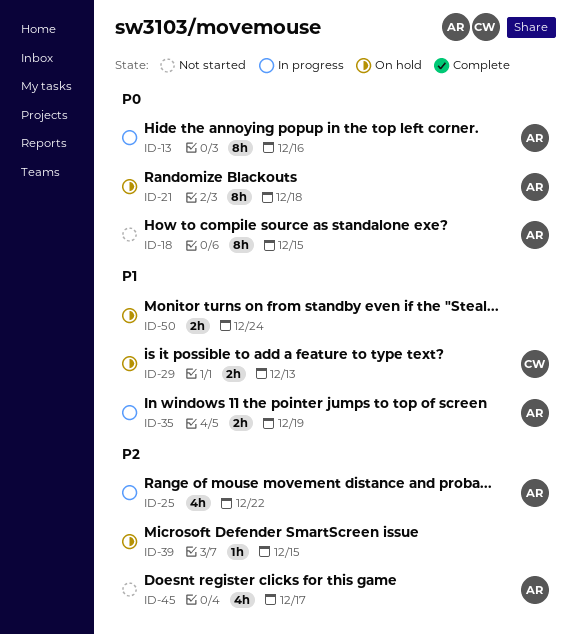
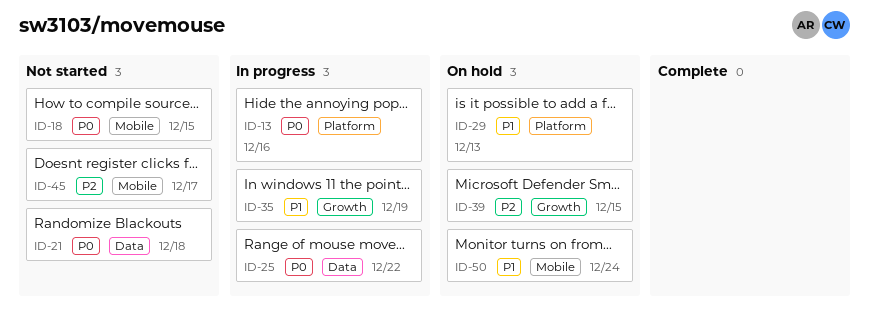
ID-21, status: On hold -> Not started
ID-25, priority: P2 -> P0

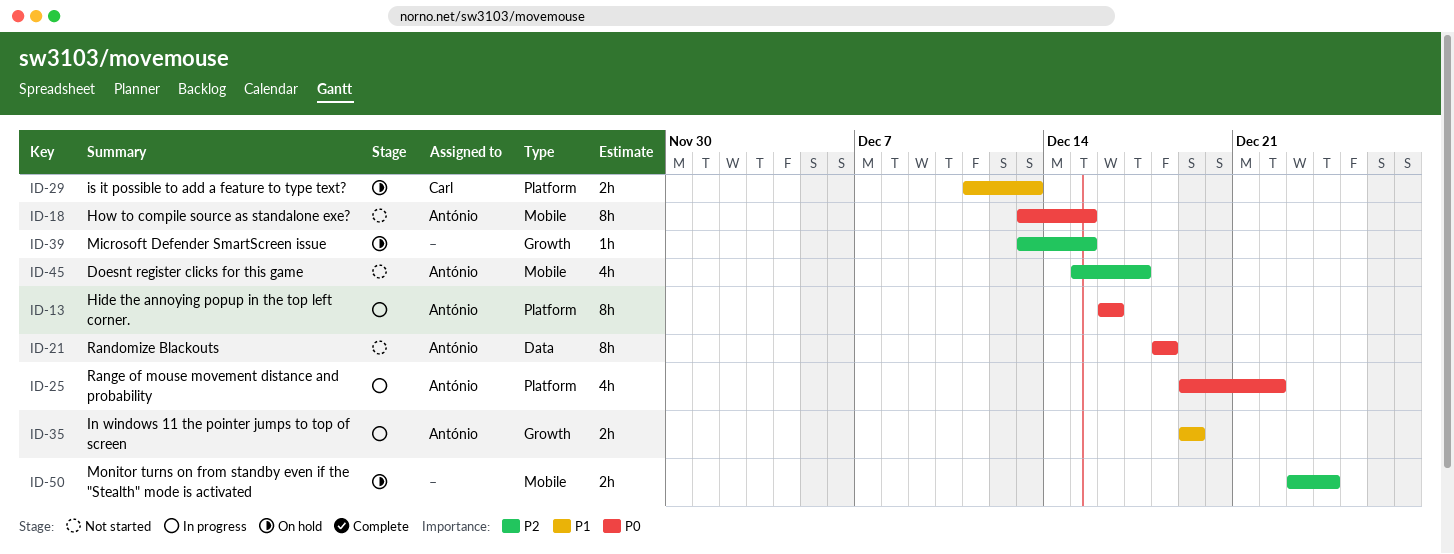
ID-25, label: Data -> Platform
ID-50, priority: P1 -> P2

